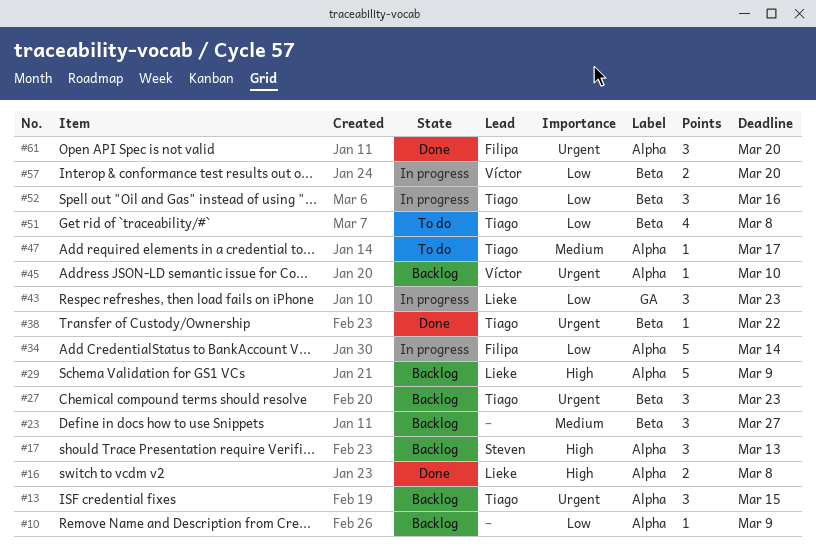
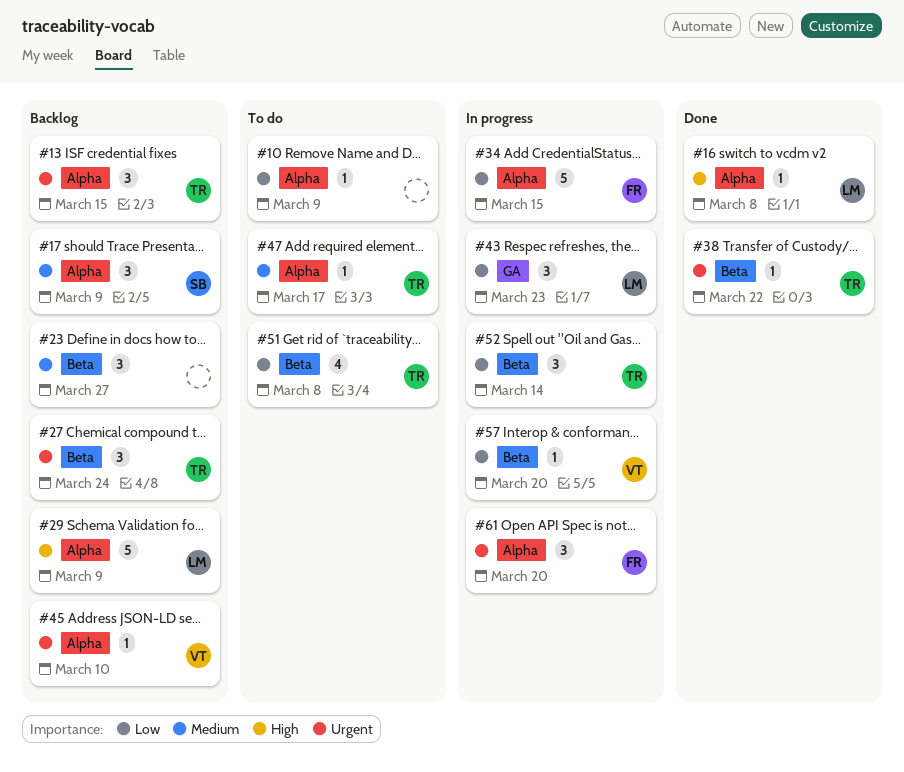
#10, status: Backlog -> To do
#16, estimate: 2 -> 1
#17, priority: High -> Medium
#17, due: Mar 13 -> Mar 9
#27, due: Mar 23 -> Mar 24
#34, due: Mar 14 -> Mar 15
#52, due: Mar 16 -> Mar 14
#57, estimate: 2 -> 1
#61, status: Done -> In progress

